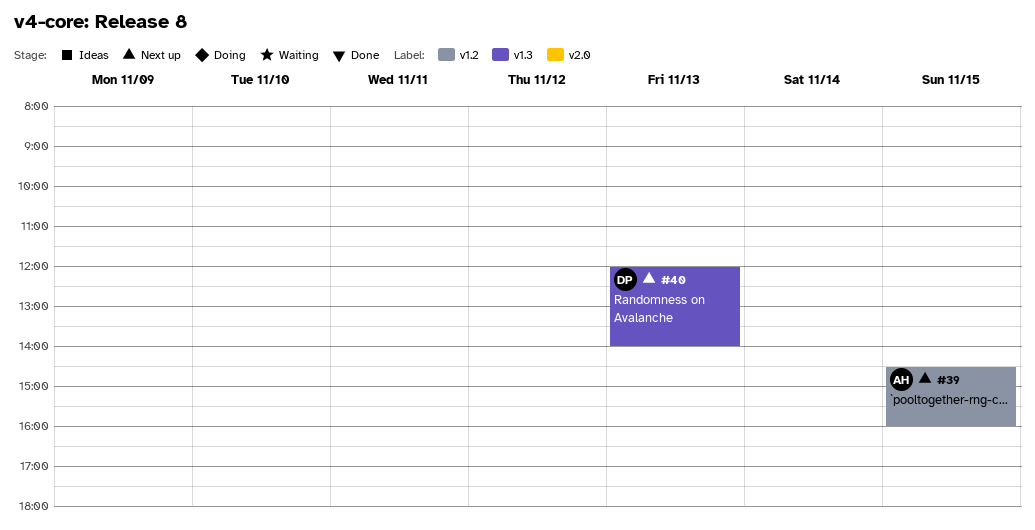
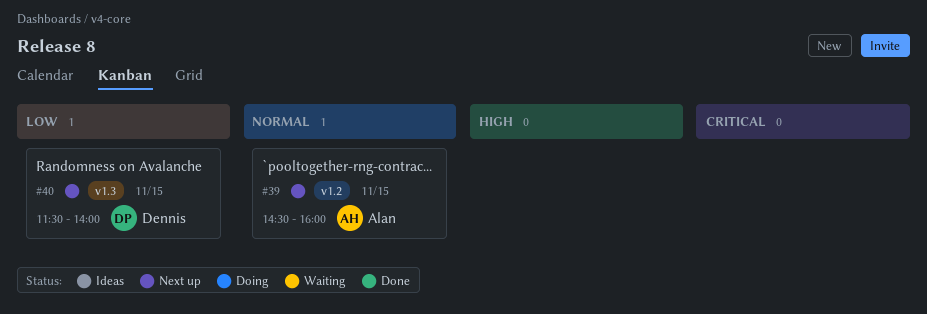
#40, day: Nov 13 -> Nov 15
#40, begins: 12:00 -> 11:30

